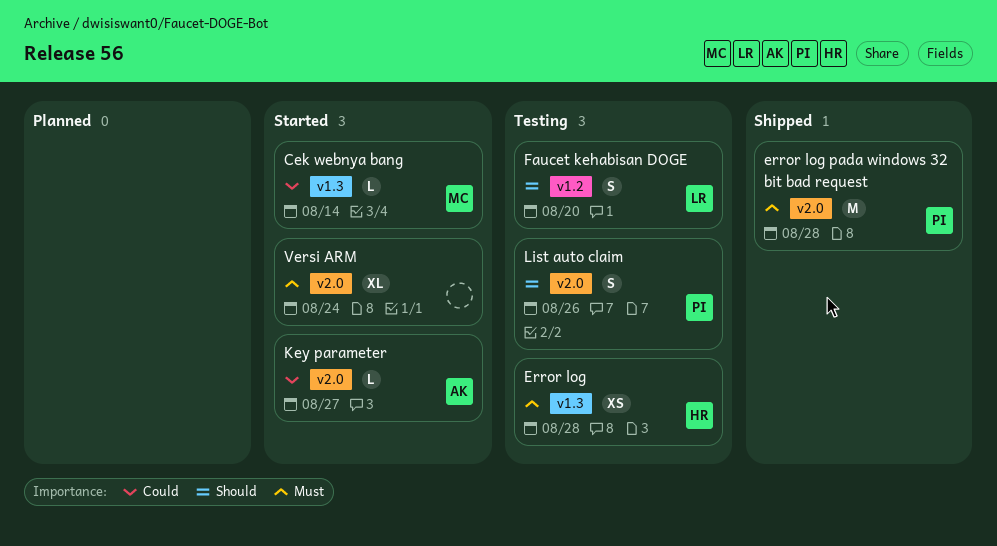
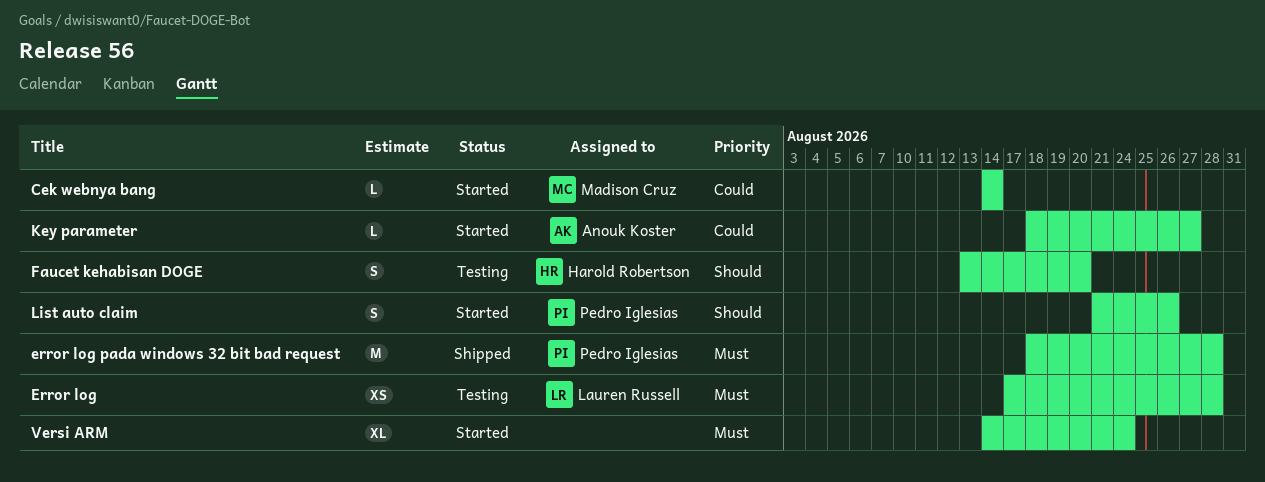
Error log, owner: Harold Robertson -> Lauren Russell
Faucet kehabisan DOGE, owner: Lauren Russell -> Harold Robertson
List auto claim, status: Testing -> Started

